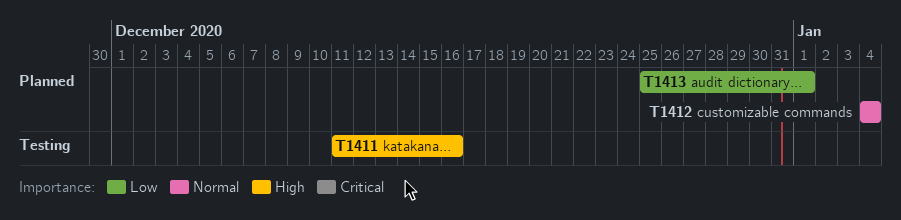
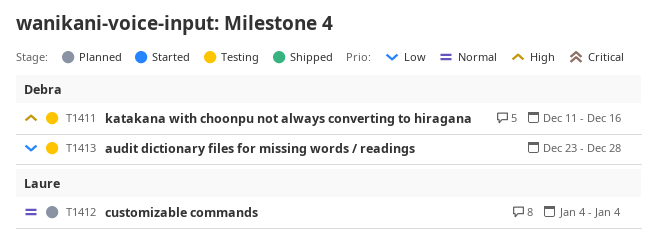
T1413, status: Planned -> Testing
T1413, start: Dec 25 -> Dec 23
T1413, due: Jan 1 -> Dec 28

